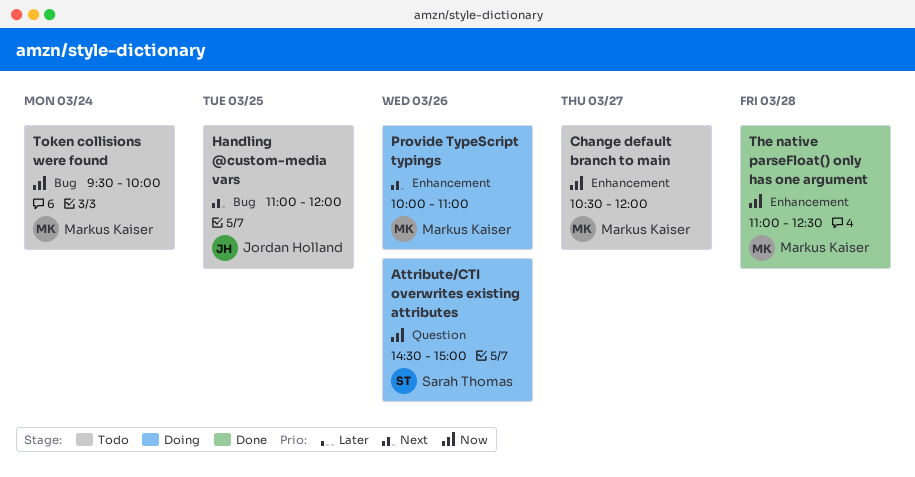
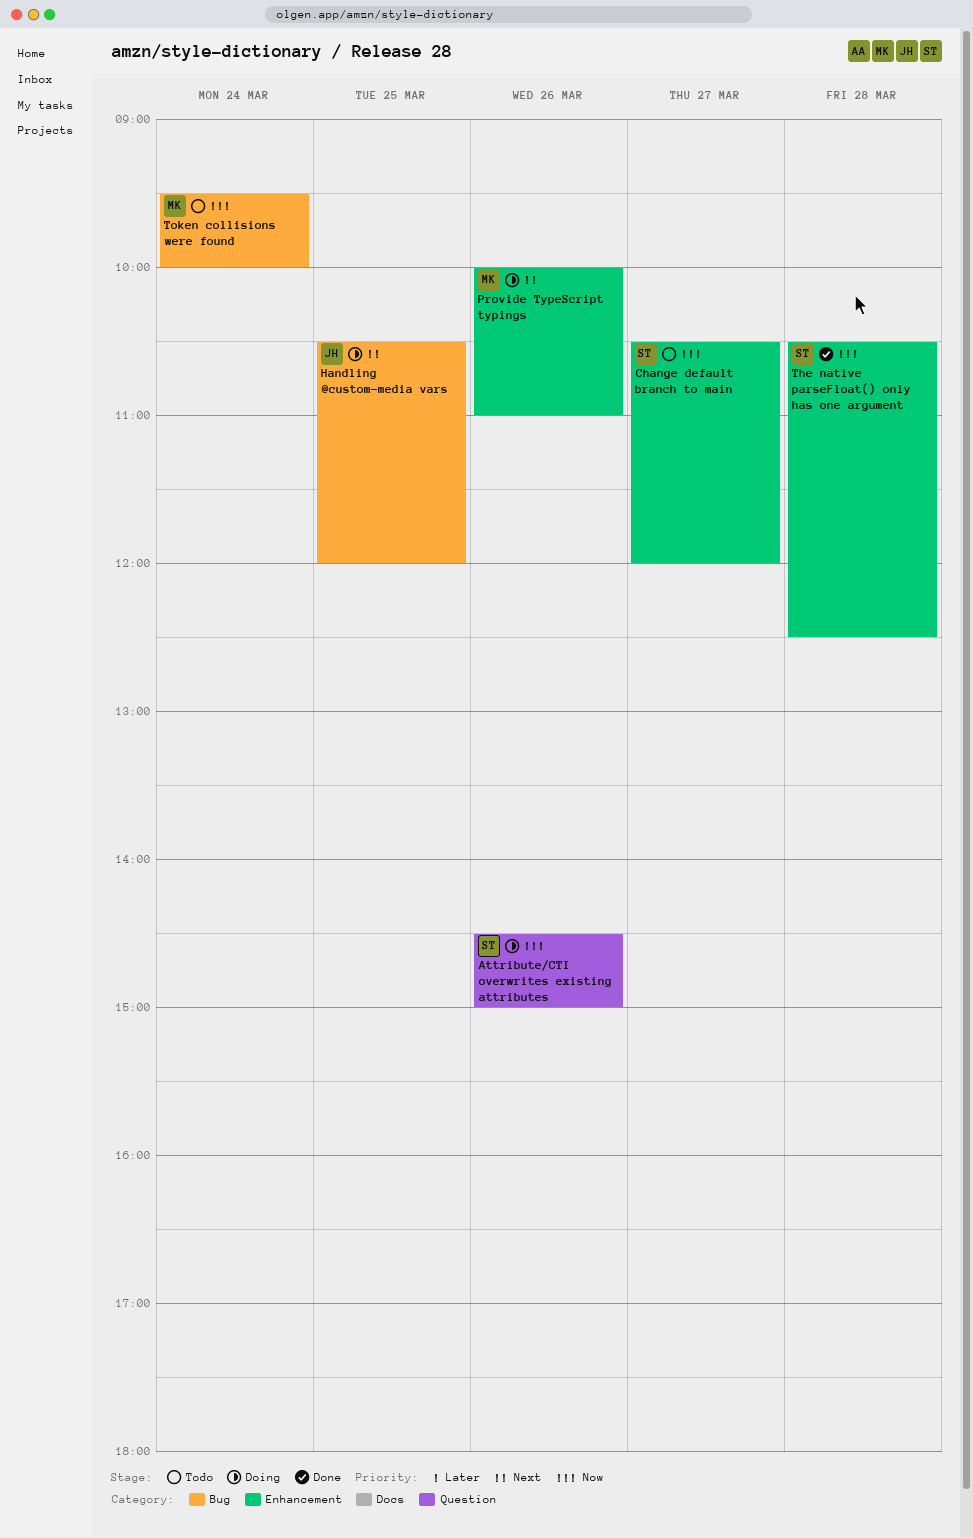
Change default branch to main, owner: Markus Kaiser -> Sarah Thomas
Handling @custom-media vars, status: Todo -> Doing
Handling @custom-media vars, begins: 11:00 -> 10:30
The native parseFloat() only has one argument, owner: Markus Kaiser -> Sarah Thomas
The native parseFloat() only has one argument, begins: 11:00 -> 10:30

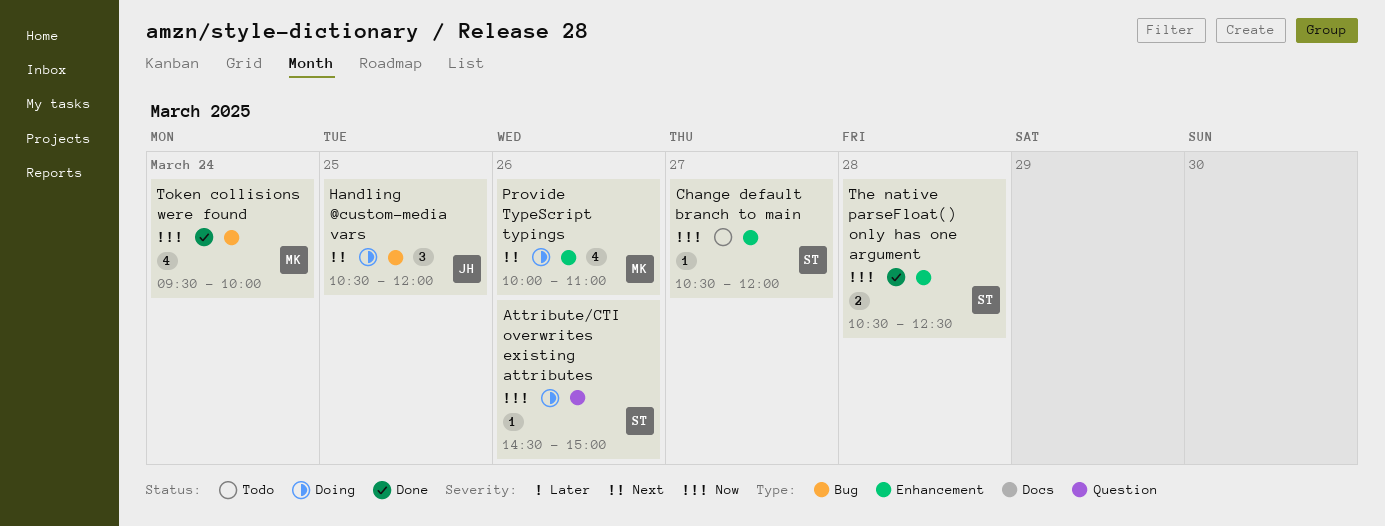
Token collisions were found, status: Todo -> Done

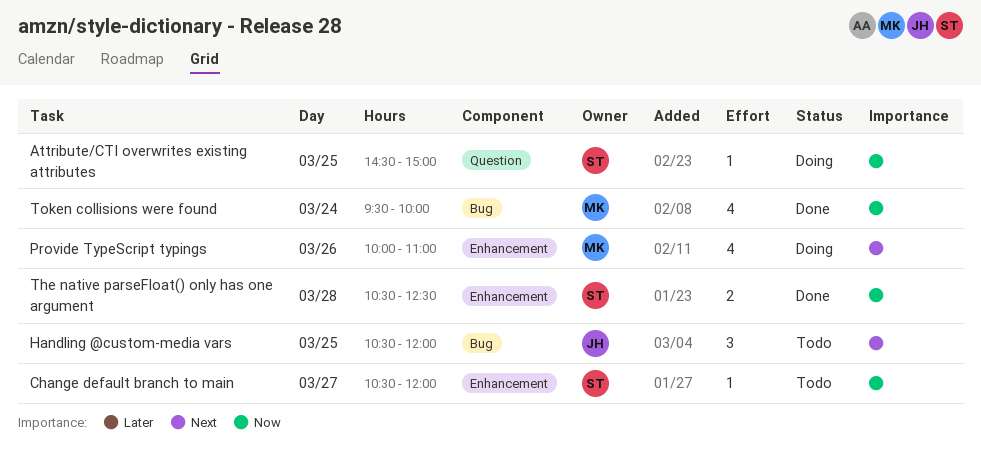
Attribute/CTI overwrites existing attributes, day: Mar 26 -> Mar 25
Handling @custom-media vars, status: Doing -> Todo

